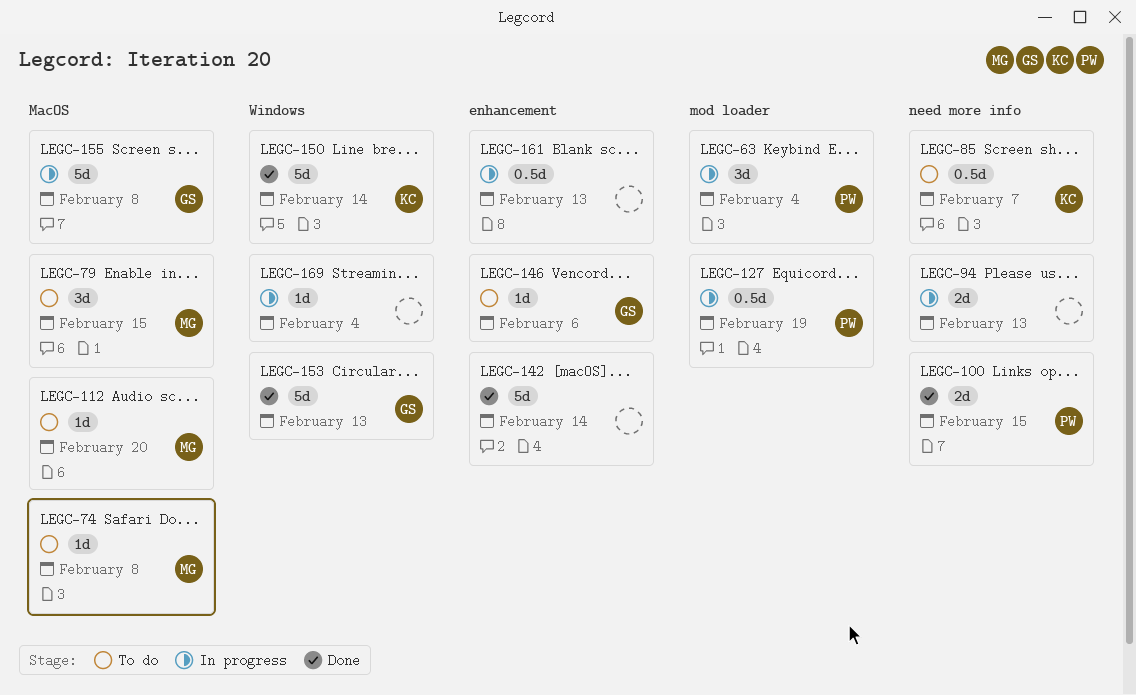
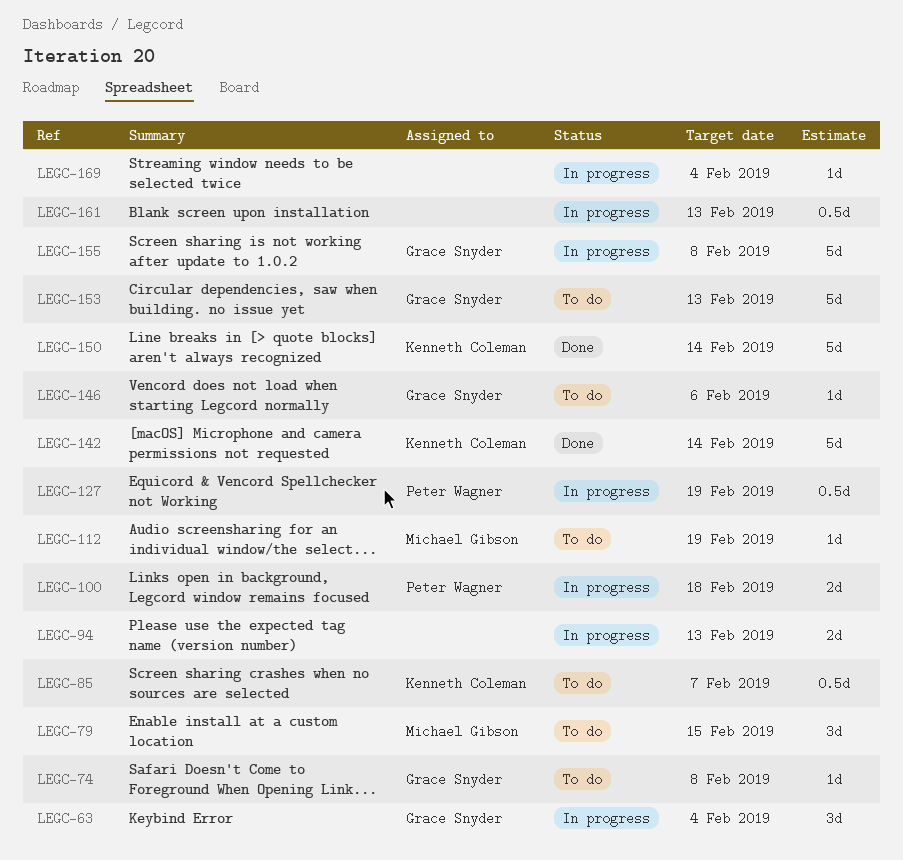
LEGC-63, owner: Peter Wagner -> Grace Snyder
LEGC-74, owner: Michael Gibson -> Grace Snyder
LEGC-100, status: Done -> In progress
LEGC-100, due: Feb 15 -> Feb 18
LEGC-112, due: Feb 20 -> Feb 19
LEGC-142, owner: none -> Kenneth Coleman
LEGC-153, status: Done -> To do

